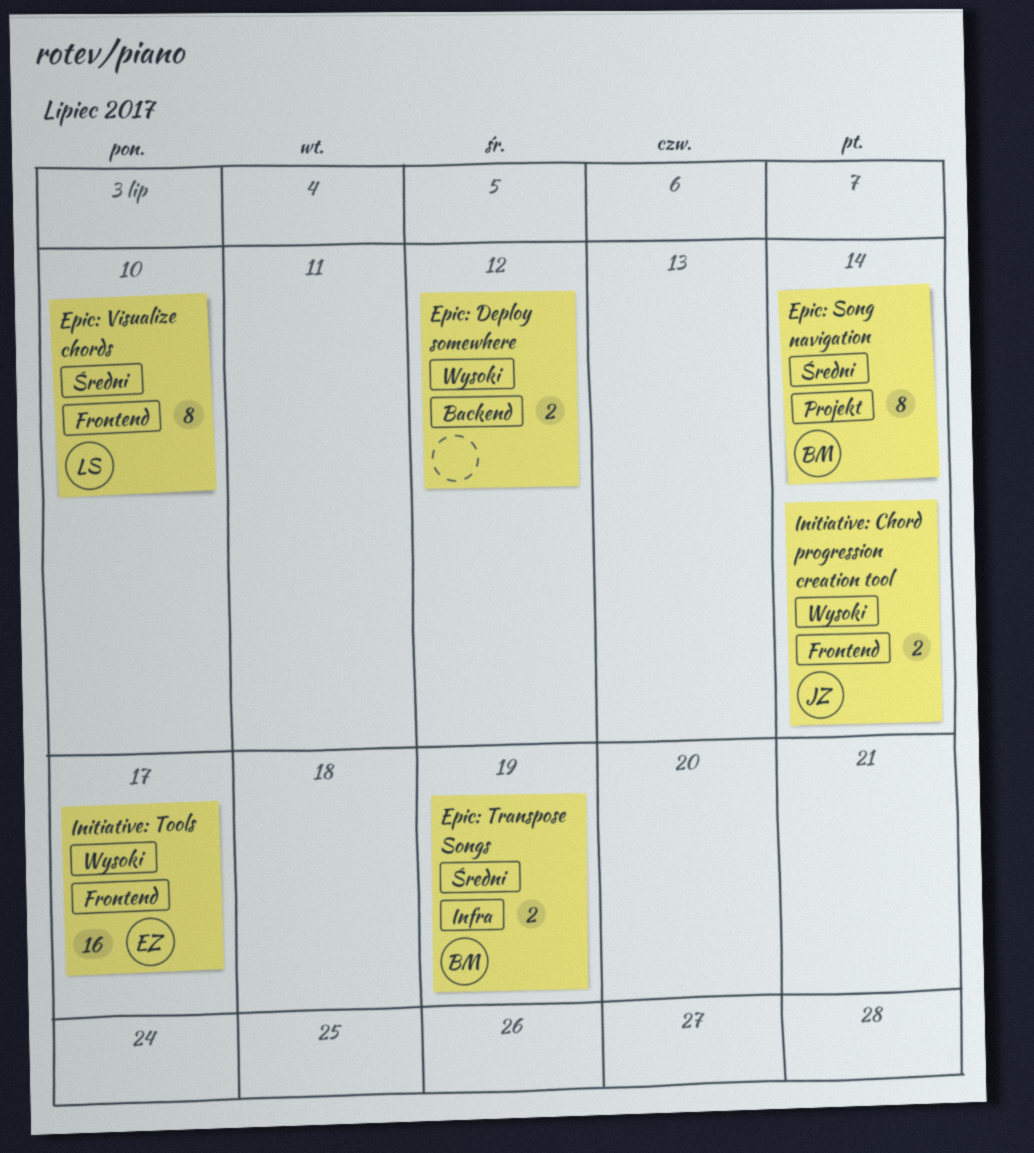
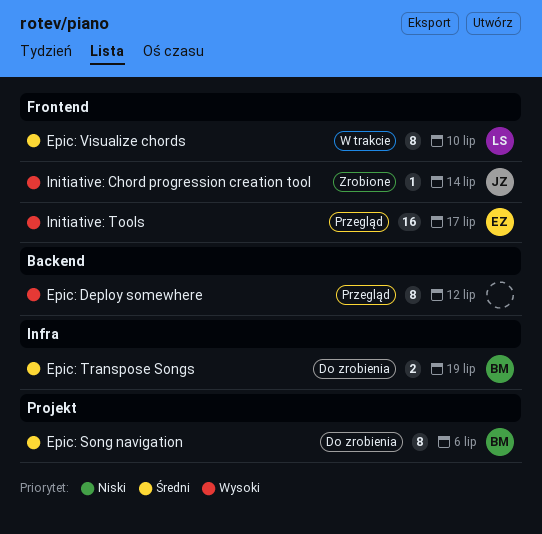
Epic: Deploy somewhere, estimate: 2 -> 8
Epic: Song navigation, due: Jul 14 -> Jul 6
Initiative: Chord progression creation tool, estimate: 2 -> 1

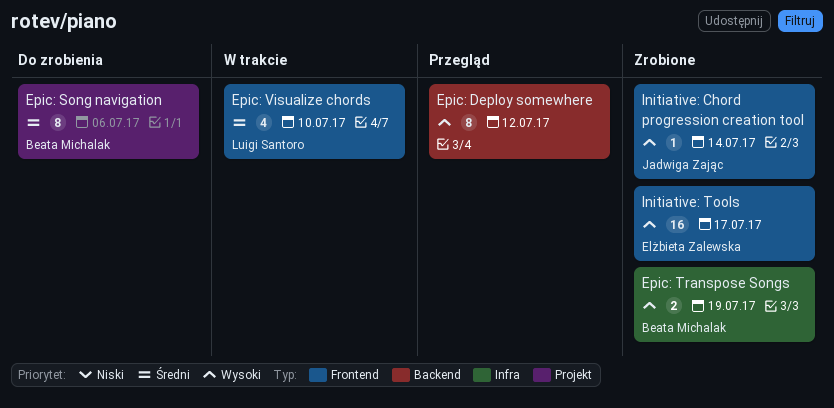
Epic: Transpose Songs, status: Do zrobienia -> Zrobione
Epic: Transpose Songs, priority: Średni -> Wysoki
Epic: Visualize chords, estimate: 8 -> 4
Initiative: Tools, status: Przegląd -> Zrobione

